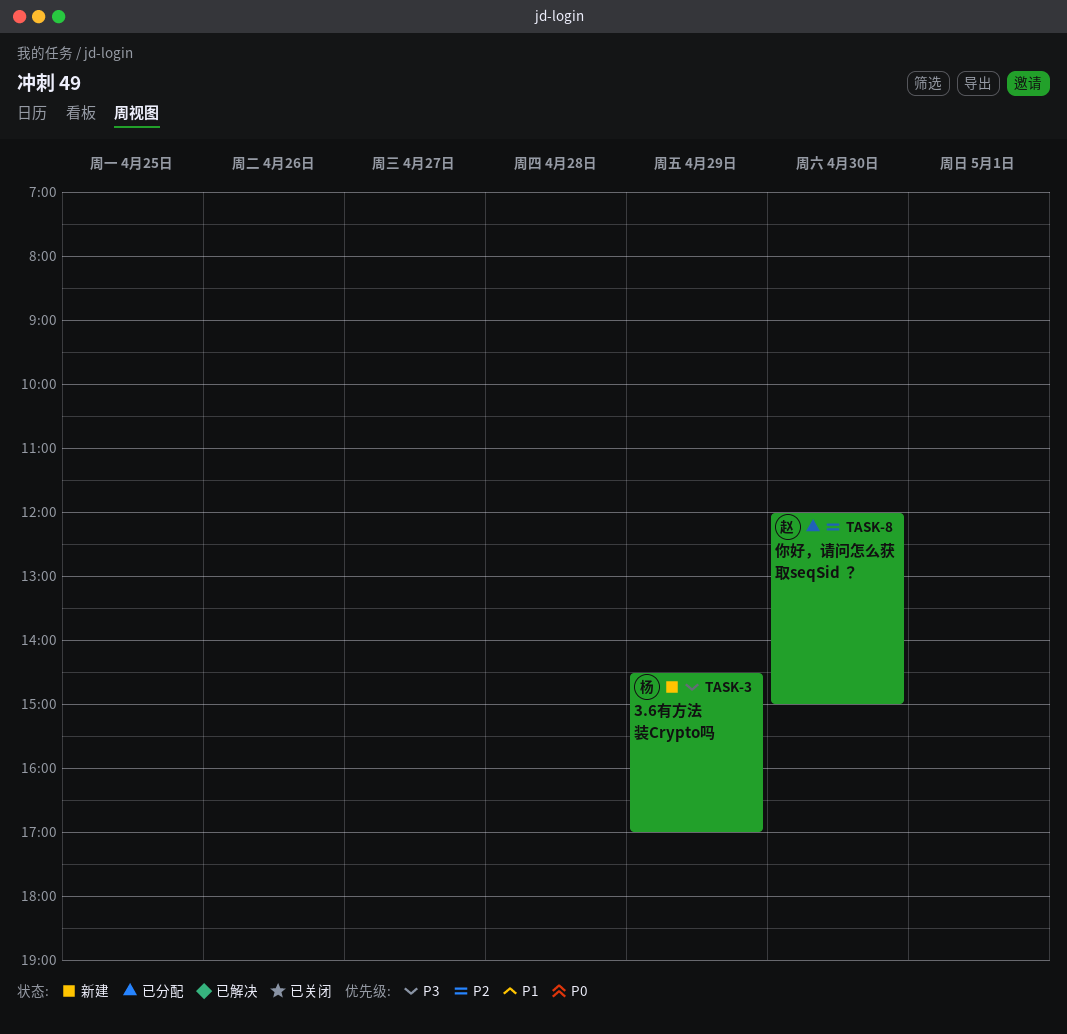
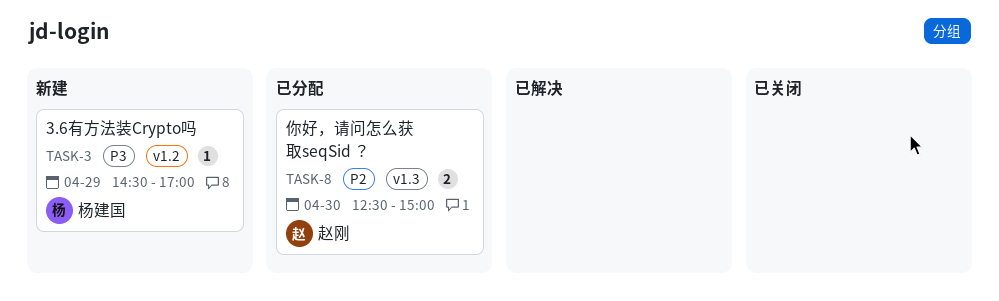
TASK-8, begins: 12:00 -> 12:30

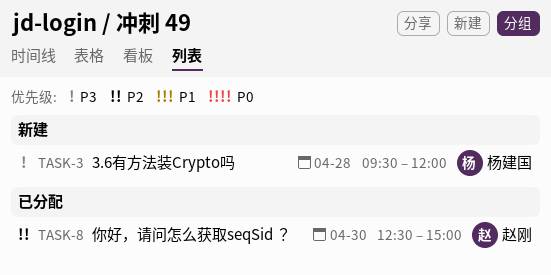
TASK-3, day: Apr 29 -> Apr 28
TASK-3, begins: 14:30 -> 09:30
TASK-3, ends: 17:00 -> 12:00

